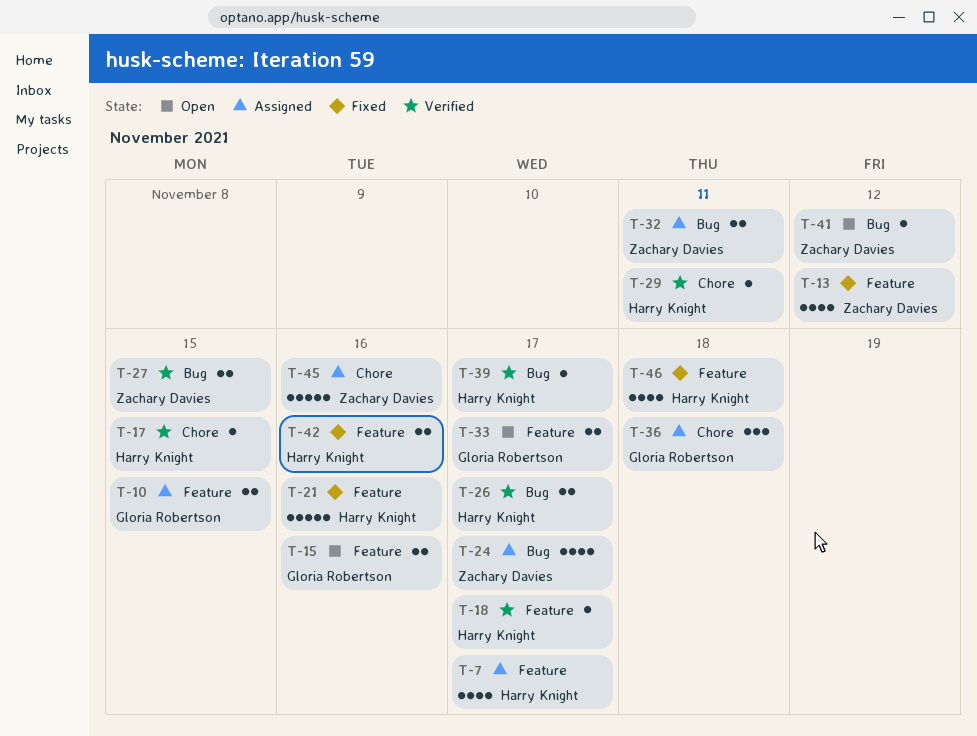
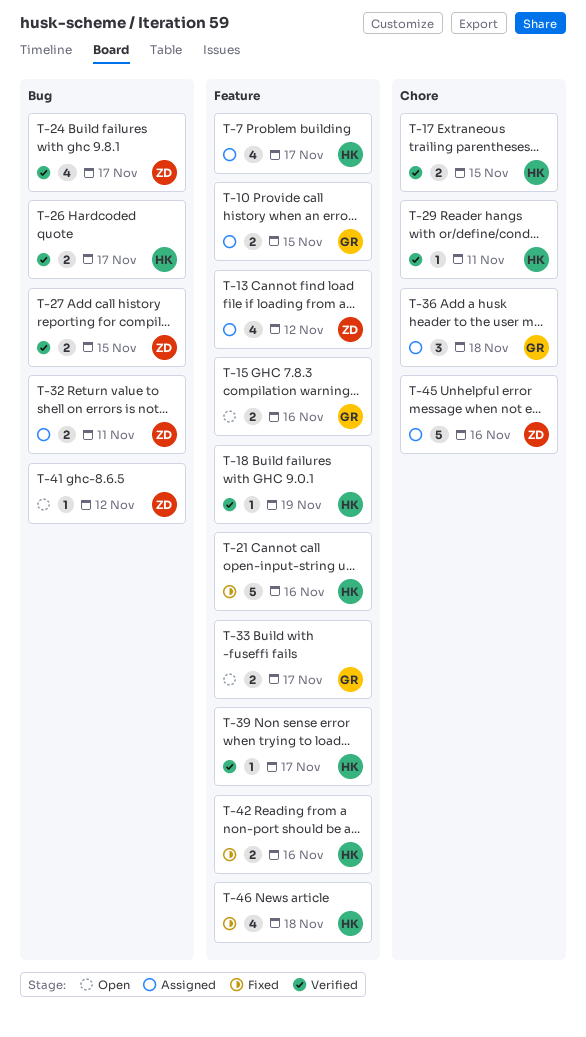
T-13, status: Fixed -> Assigned
T-17, estimate: 1 -> 2
T-18, due: Nov 17 -> Nov 19
T-24, status: Assigned -> Verified
T-39, label: Bug -> Feature

